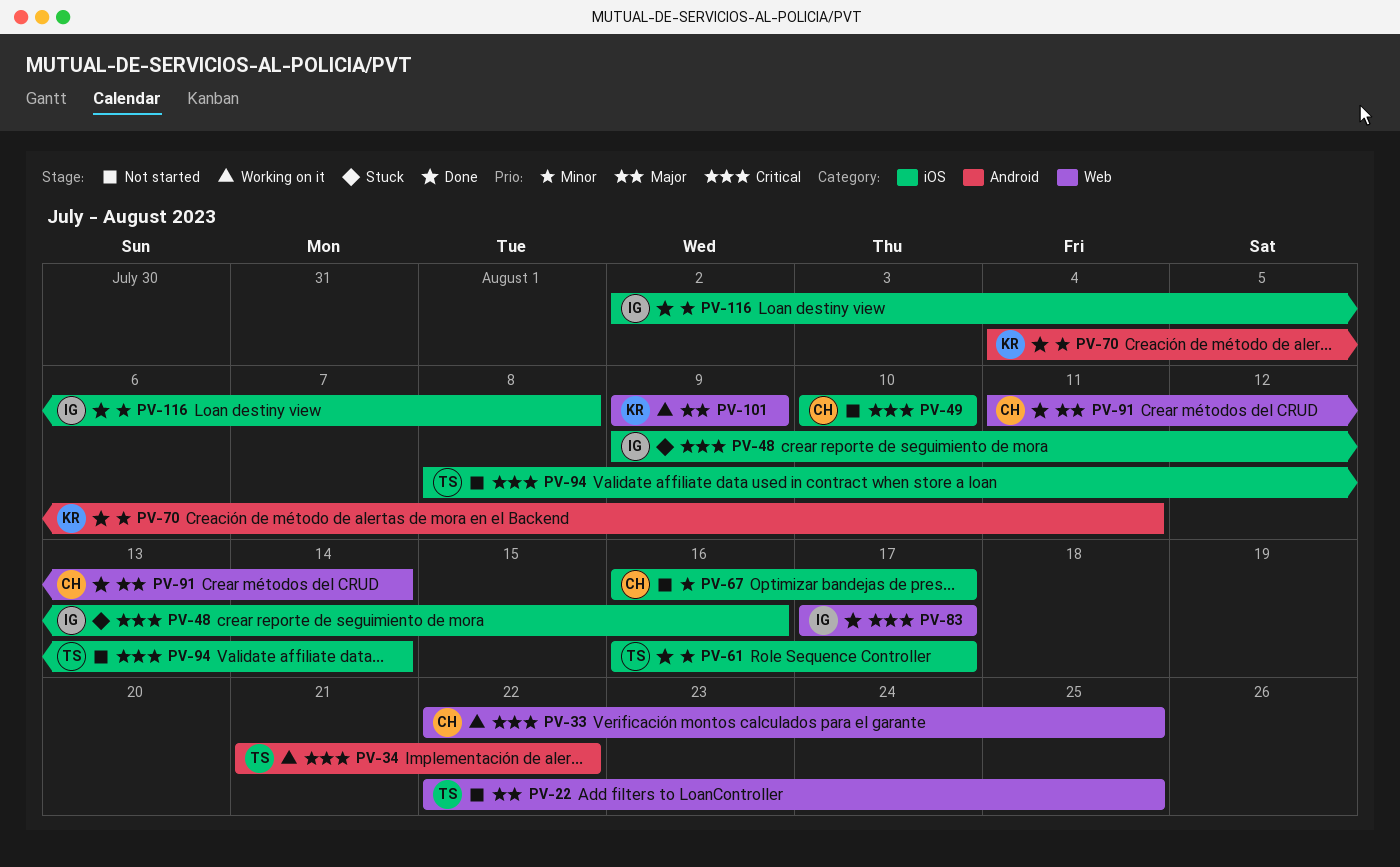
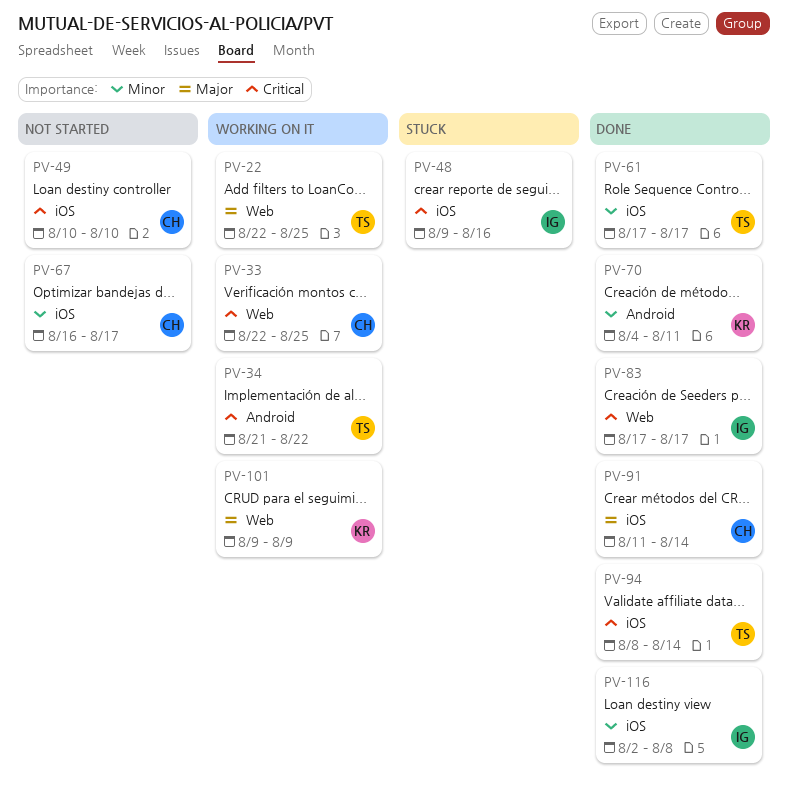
PV-22, status: Not started -> Working on it
PV-61, start: Aug 16 -> Aug 17
PV-91, label: Web -> iOS
PV-94, status: Not started -> Done

